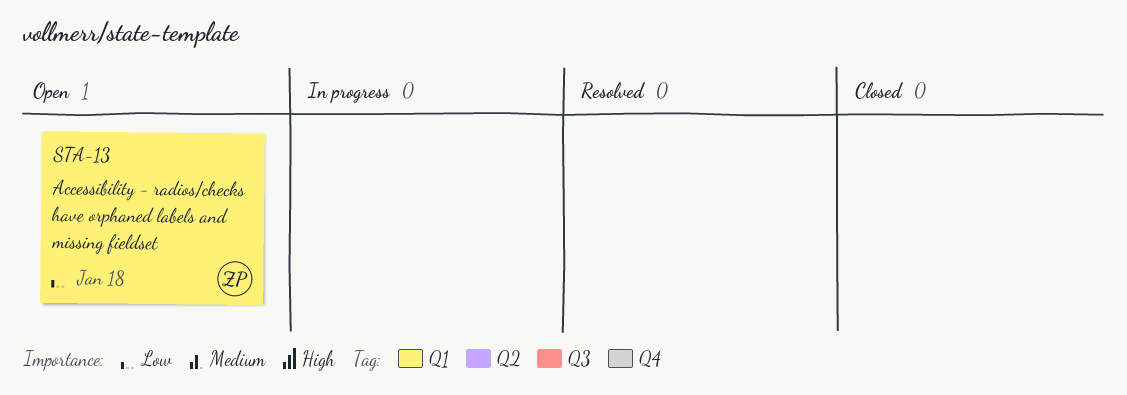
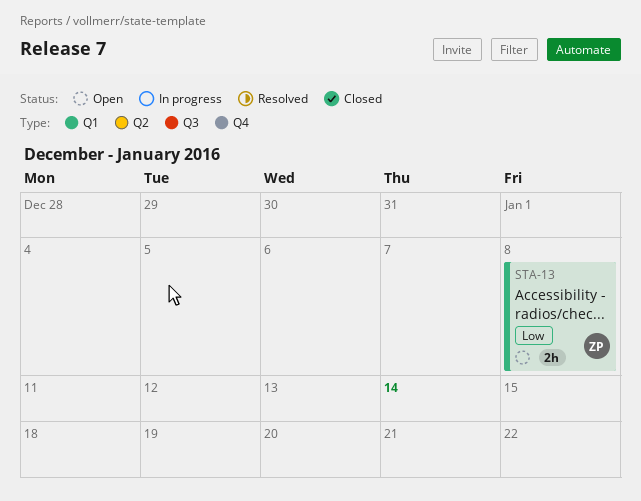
STA-13, due: Jan 18 -> Jan 8

